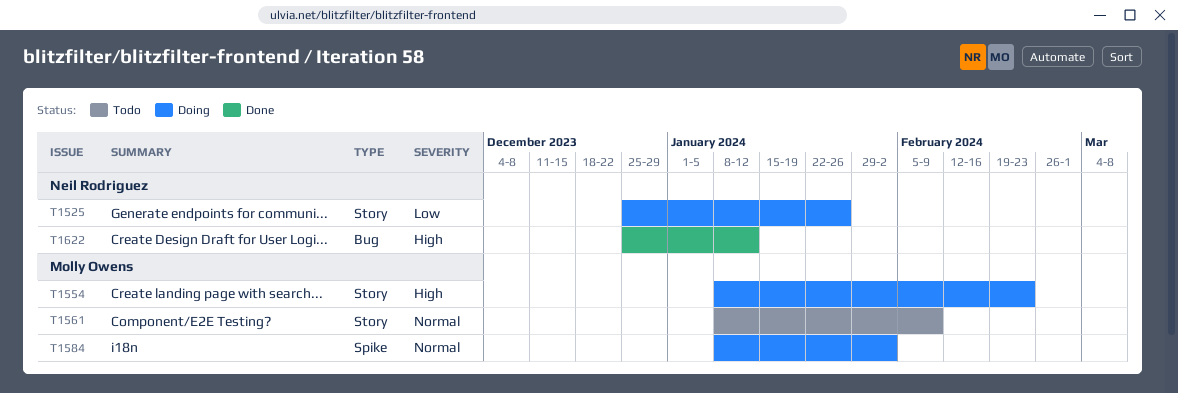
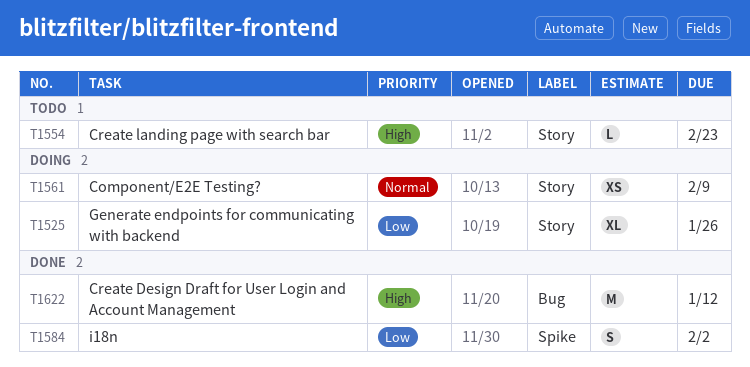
T1554, status: Doing -> Todo
T1561, status: Todo -> Doing
T1584, status: Doing -> Done
T1584, priority: Normal -> Low

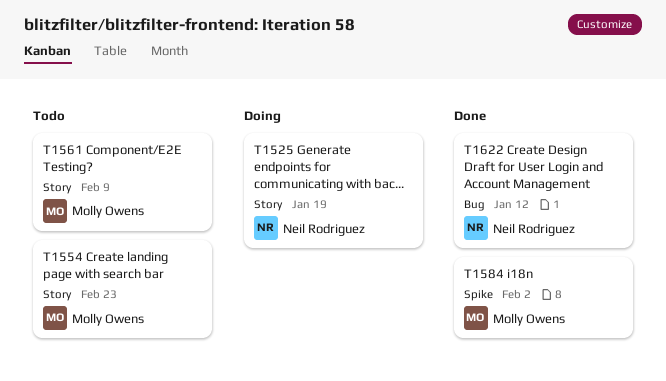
T1525, due: Jan 26 -> Jan 19
T1561, status: Doing -> Todo

